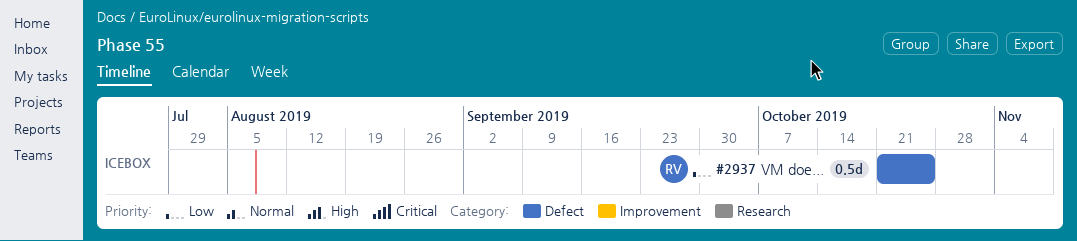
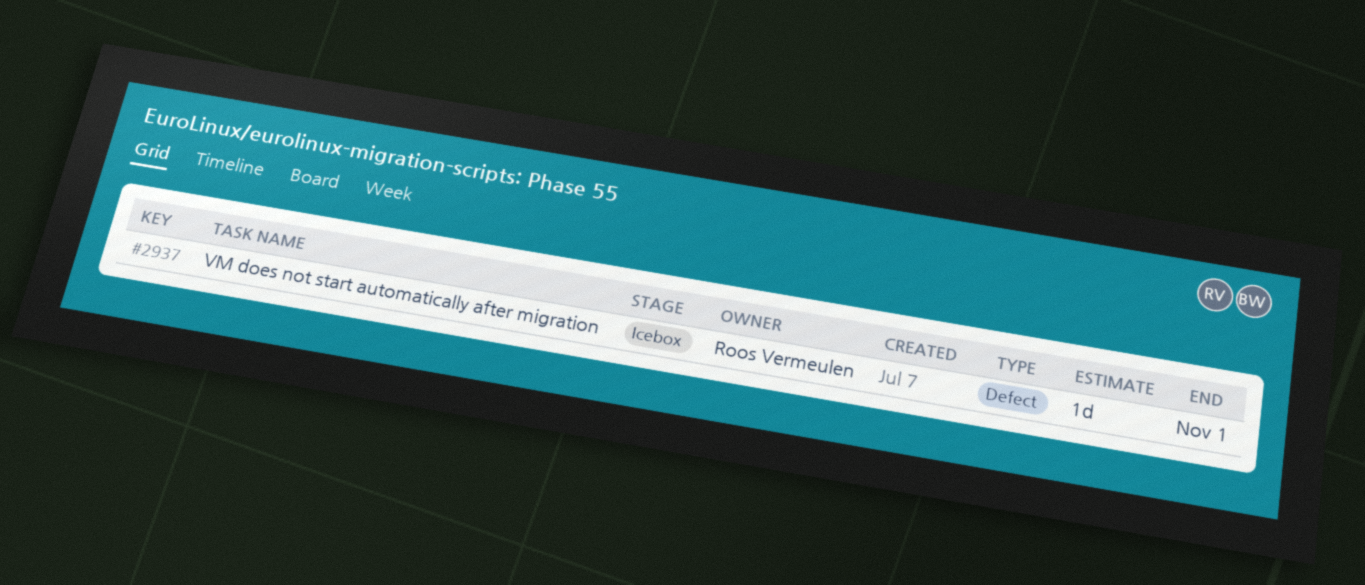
#2937, estimate: 0.5d -> 1d
#2937, due: Oct 25 -> Nov 1

